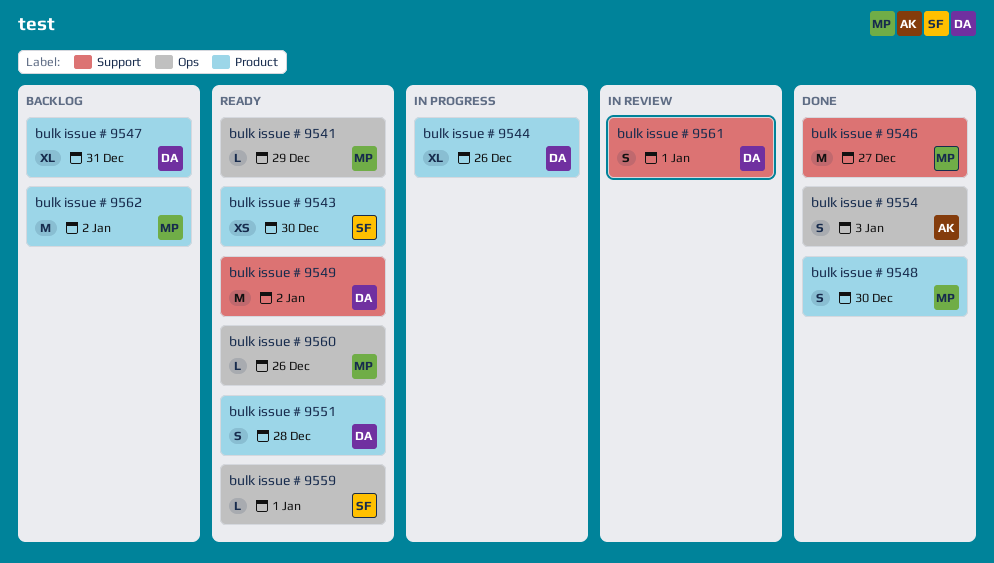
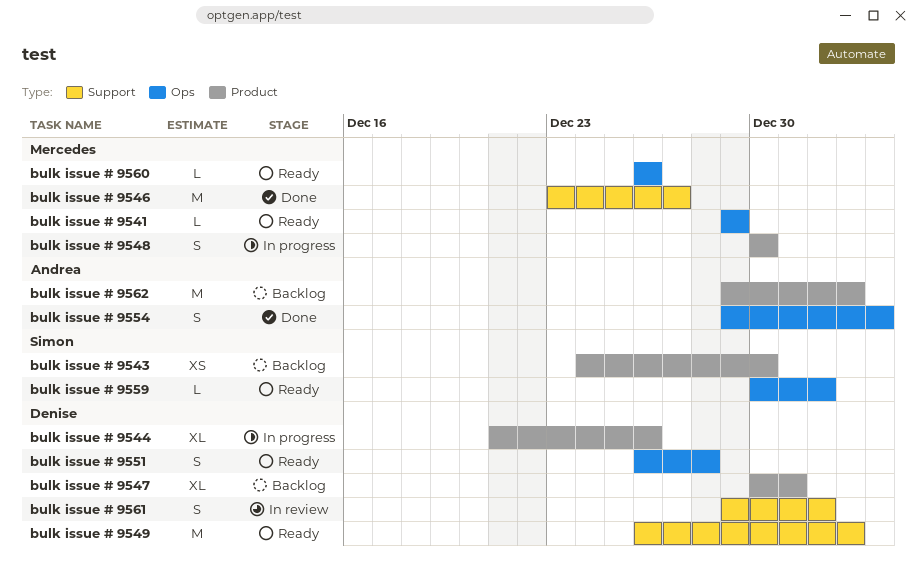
bulk issue # 9543, status: Ready -> Backlog
bulk issue # 9548, status: Done -> In progress
bulk issue # 9551, label: Product -> Ops
bulk issue # 9562, owner: Mercedes -> Andrea

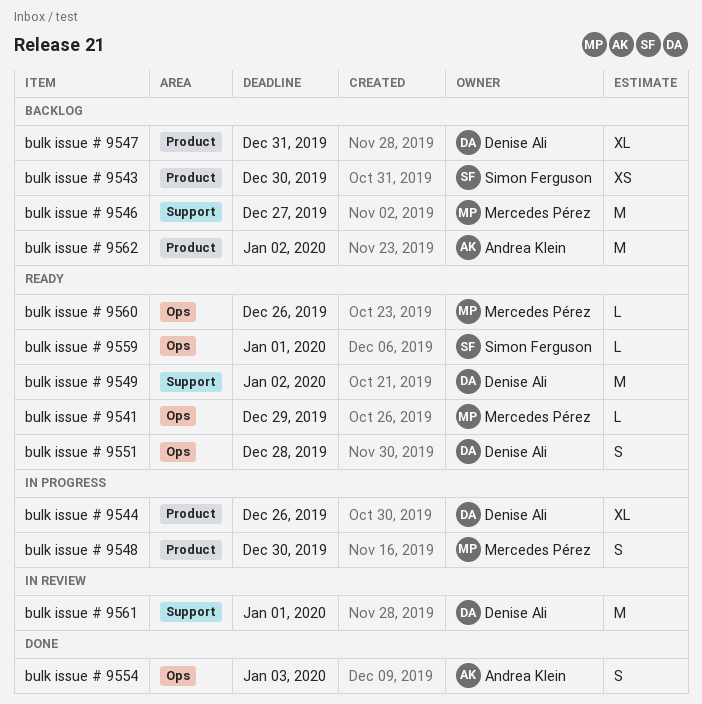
bulk issue # 9546, status: Done -> Backlog
bulk issue # 9561, estimate: S -> M

